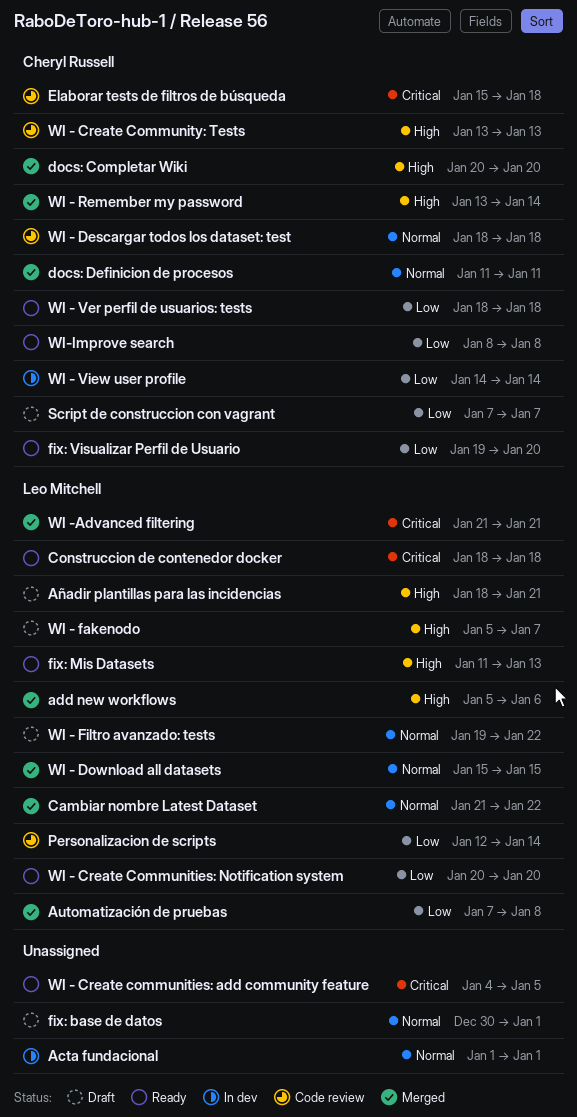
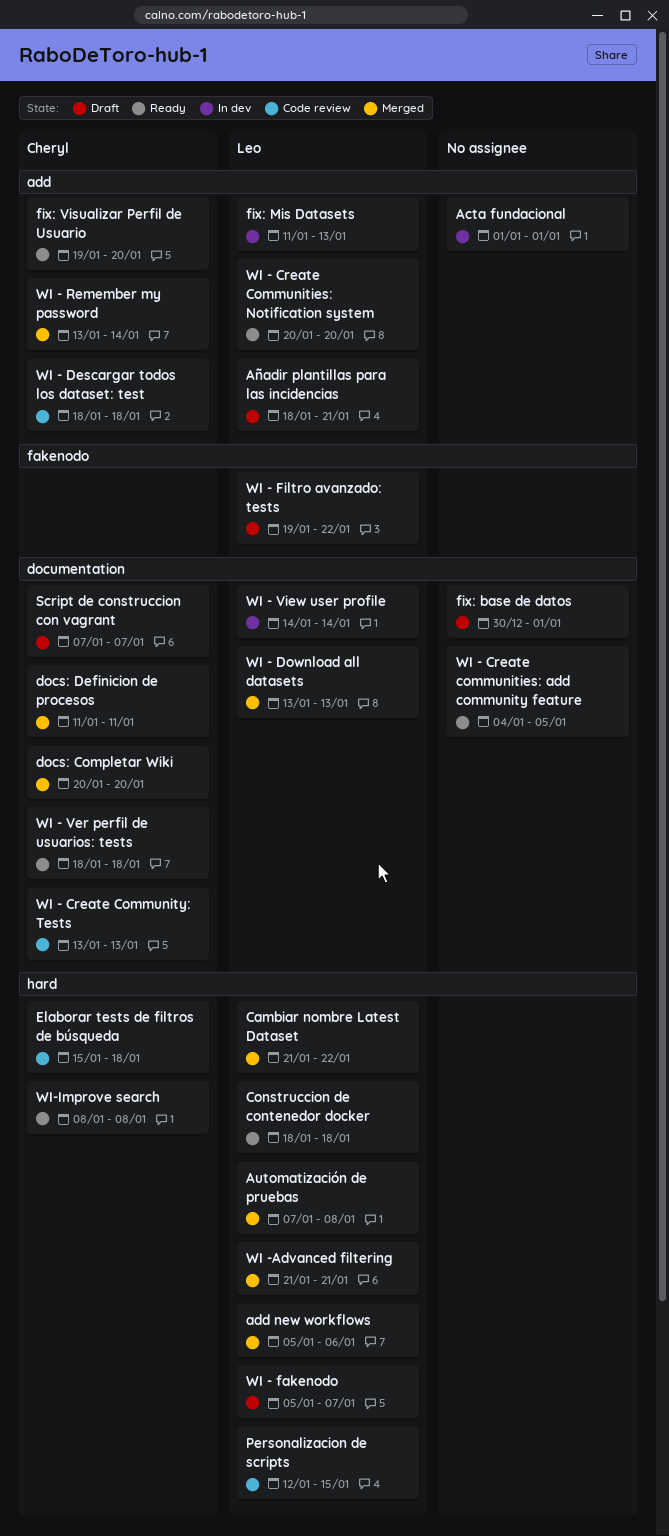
fix: Mis Datasets, status: Ready -> In dev
Personalizacion de scripts, due: Jan 14 -> Jan 15
WI - Download all datasets, start: Jan 15 -> Jan 13
WI - Download all datasets, due: Jan 15 -> Jan 13
WI - View user profile, owner: Cheryl Russell -> Leo Mitchell

